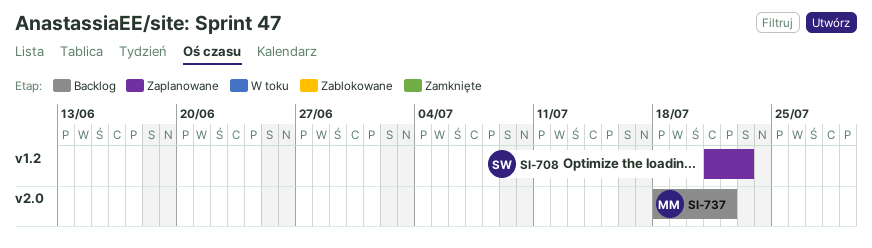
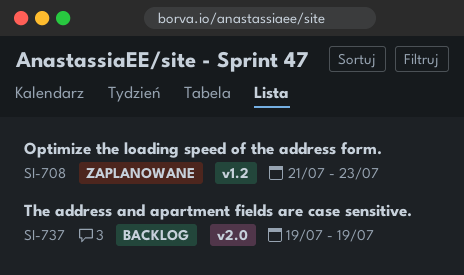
SI-737, start: Jul 18 -> Jul 19
SI-737, due: Jul 22 -> Jul 19

